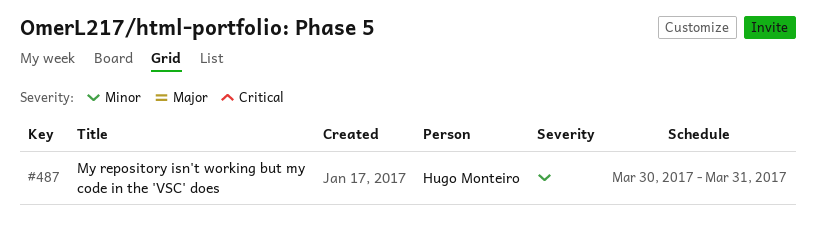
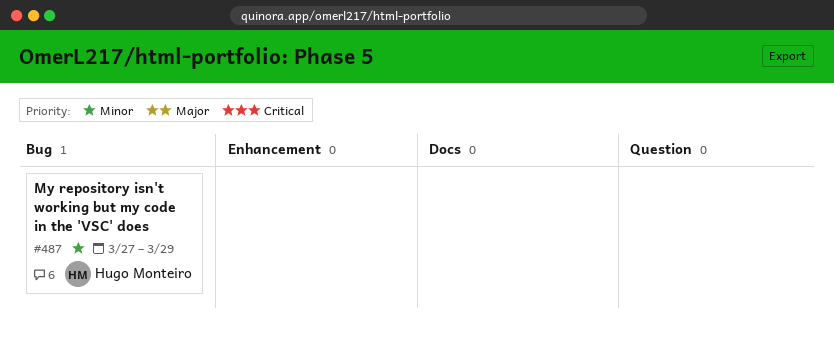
#487, start: Mar 30 -> Mar 27
#487, due: Mar 31 -> Mar 29

